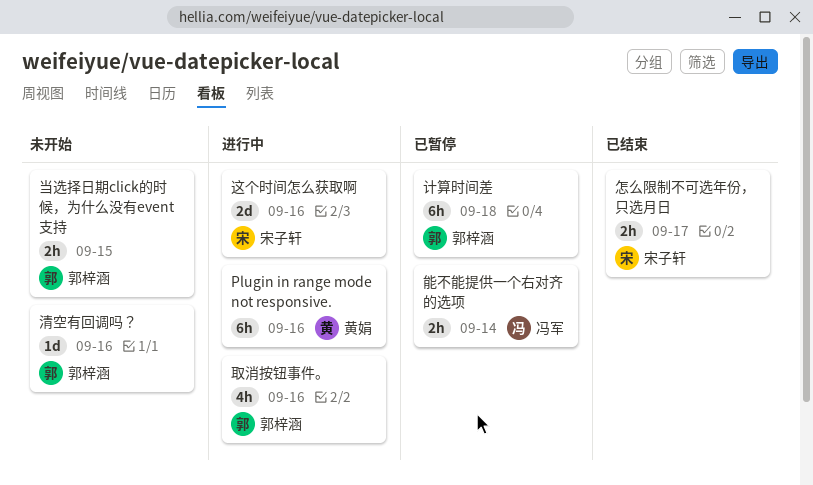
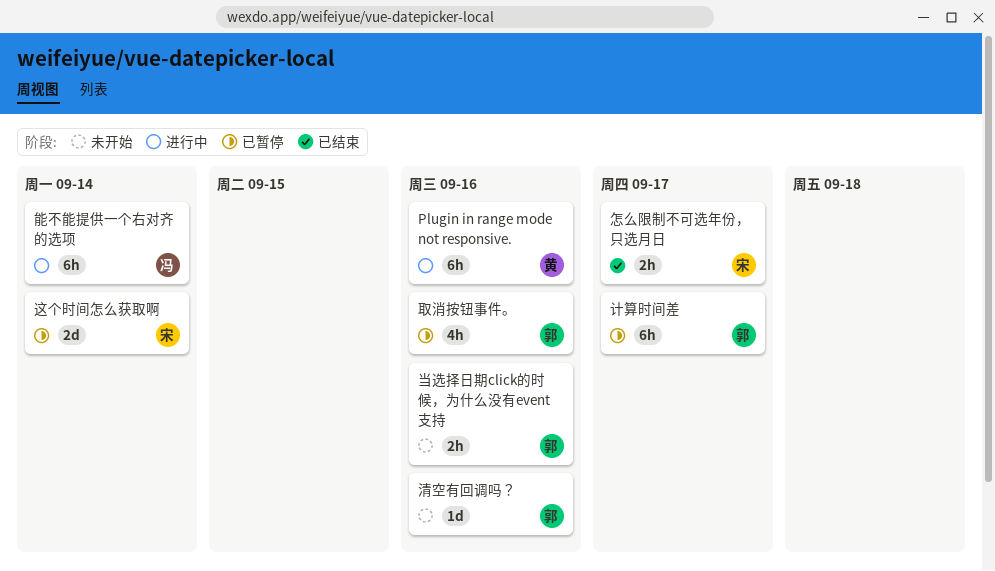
取消按钮事件。, status: 进行中 -> 已暂停
当选择日期click的时候，为什么没有event支持, due: Sep 15 -> Sep 16
能不能提供一个右对齐的选项, status: 已暂停 -> 进行中
能不能提供一个右对齐的选项, estimate: 2h -> 6h
计算时间差, due: Sep 18 -> Sep 17
这个时间怎么获取啊, status: 进行中 -> 已暂停
这个时间怎么获取啊, due: Sep 16 -> Sep 14

